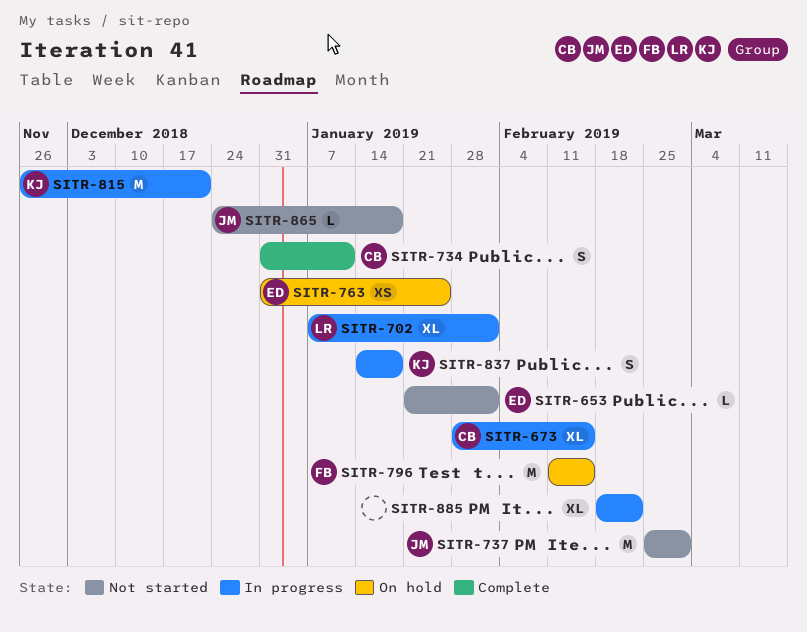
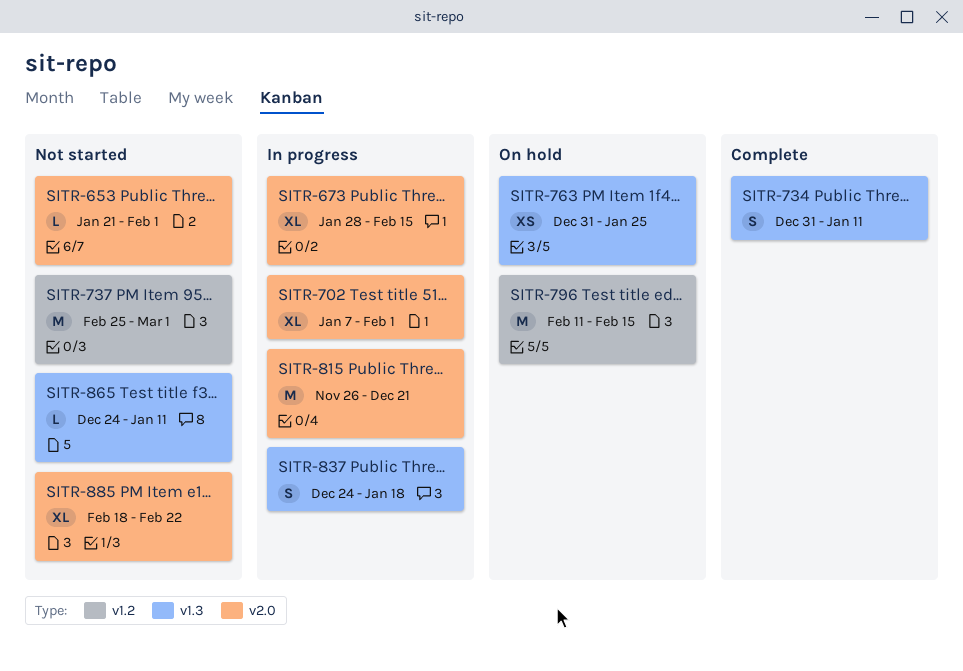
SITR-837, start: Jan 14 -> Dec 24
SITR-865, due: Jan 18 -> Jan 11
SITR-885, status: In progress -> Not started

